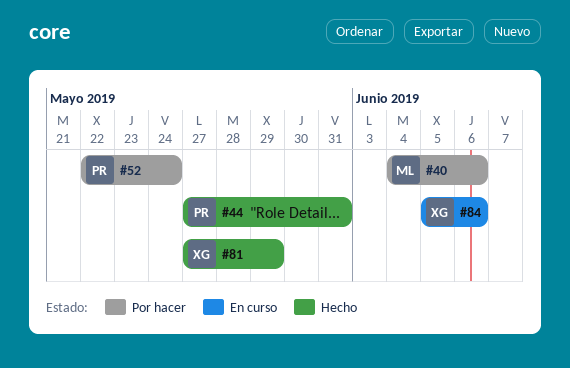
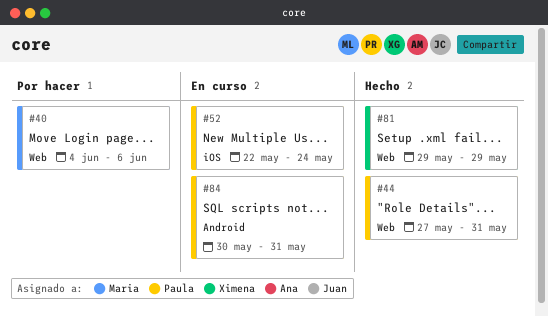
#52, status: Por hacer -> En curso
#81, start: May 27 -> May 29
#84, owner: Ximena -> Paula
#84, start: Jun 5 -> May 30
#84, due: Jun 6 -> May 31

